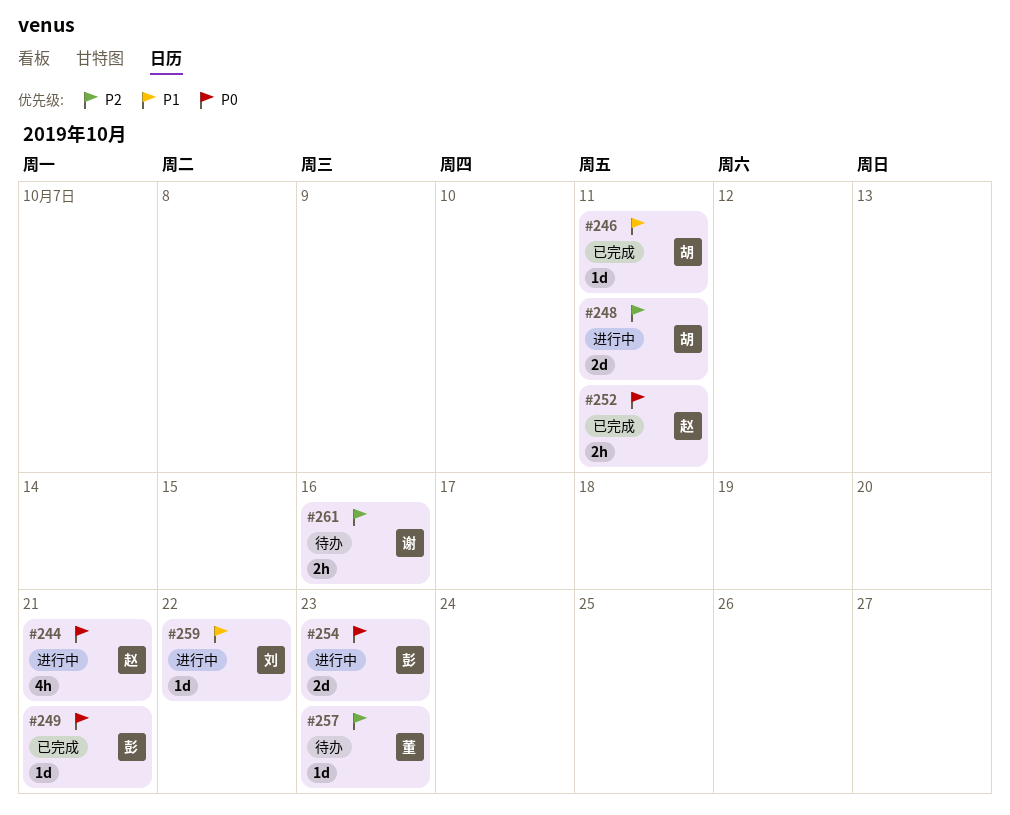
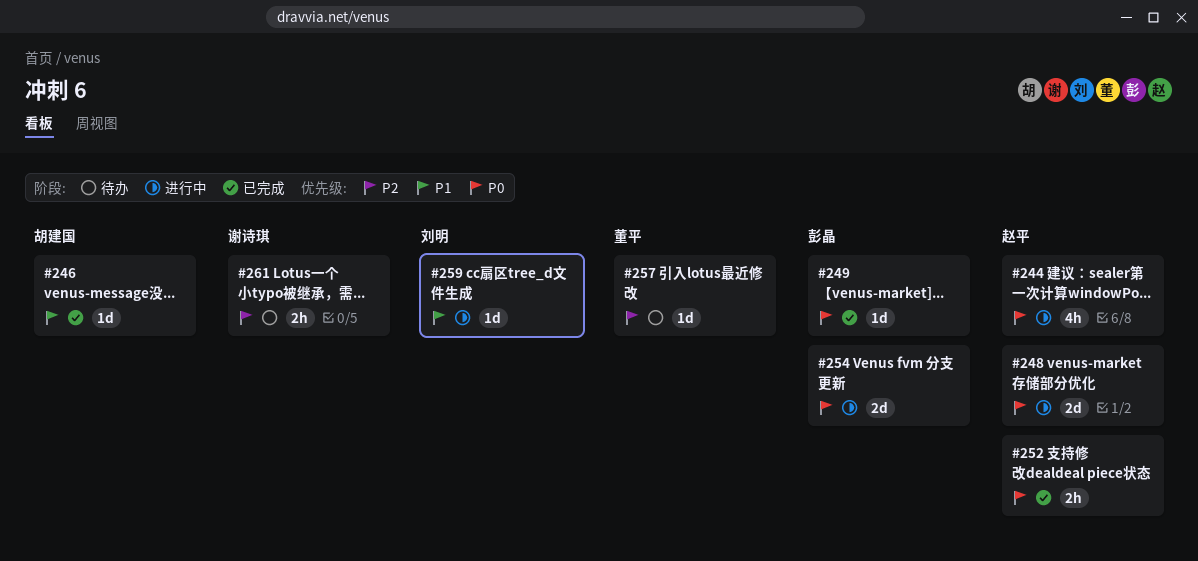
#248, owner: 胡建国 -> 赵平
#248, priority: P2 -> P0

